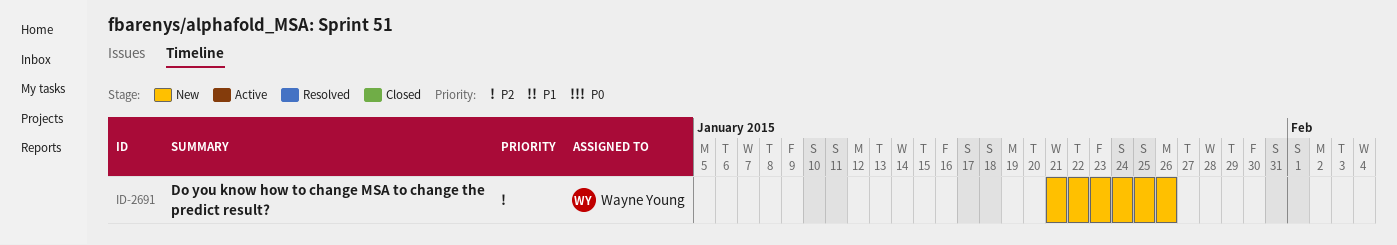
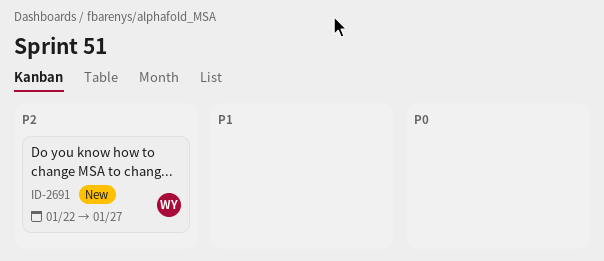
ID-2691, start: Jan 21 -> Jan 22
ID-2691, due: Jan 26 -> Jan 27

